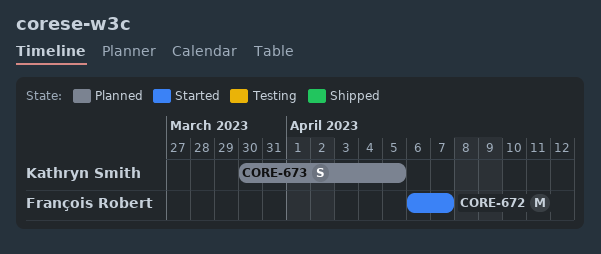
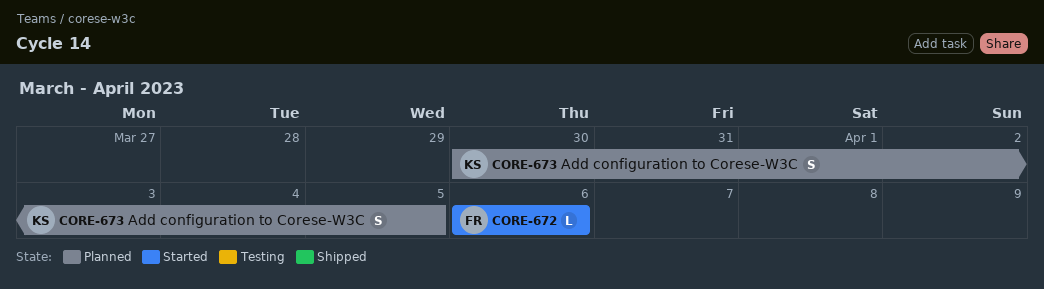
CORE-672, estimate: M -> L
CORE-672, due: Apr 7 -> Apr 6

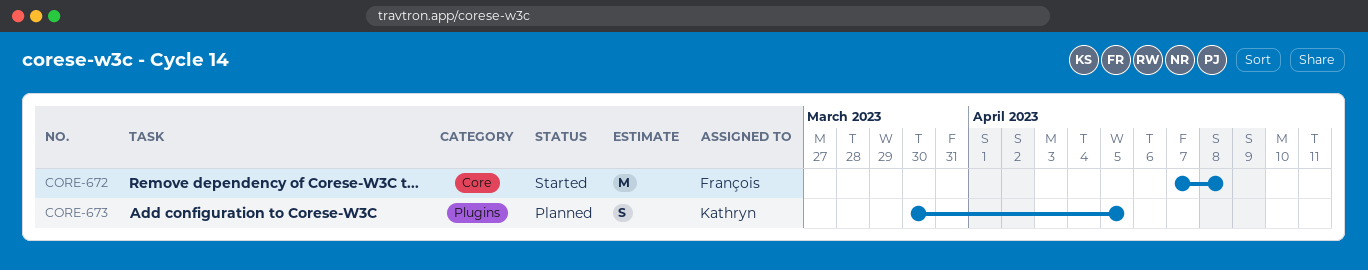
CORE-672, estimate: L -> M
CORE-672, start: Apr 6 -> Apr 7
CORE-672, due: Apr 6 -> Apr 8

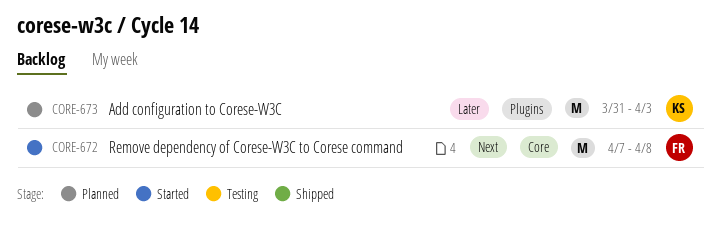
CORE-673, estimate: S -> M
CORE-673, start: Mar 30 -> Mar 31
CORE-673, due: Apr 5 -> Apr 3

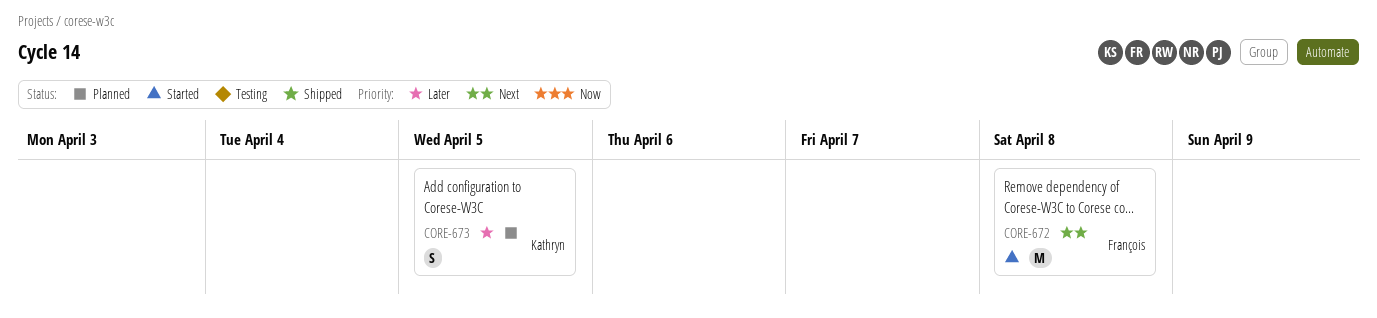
CORE-673, estimate: M -> S
CORE-673, due: Apr 3 -> Apr 5

